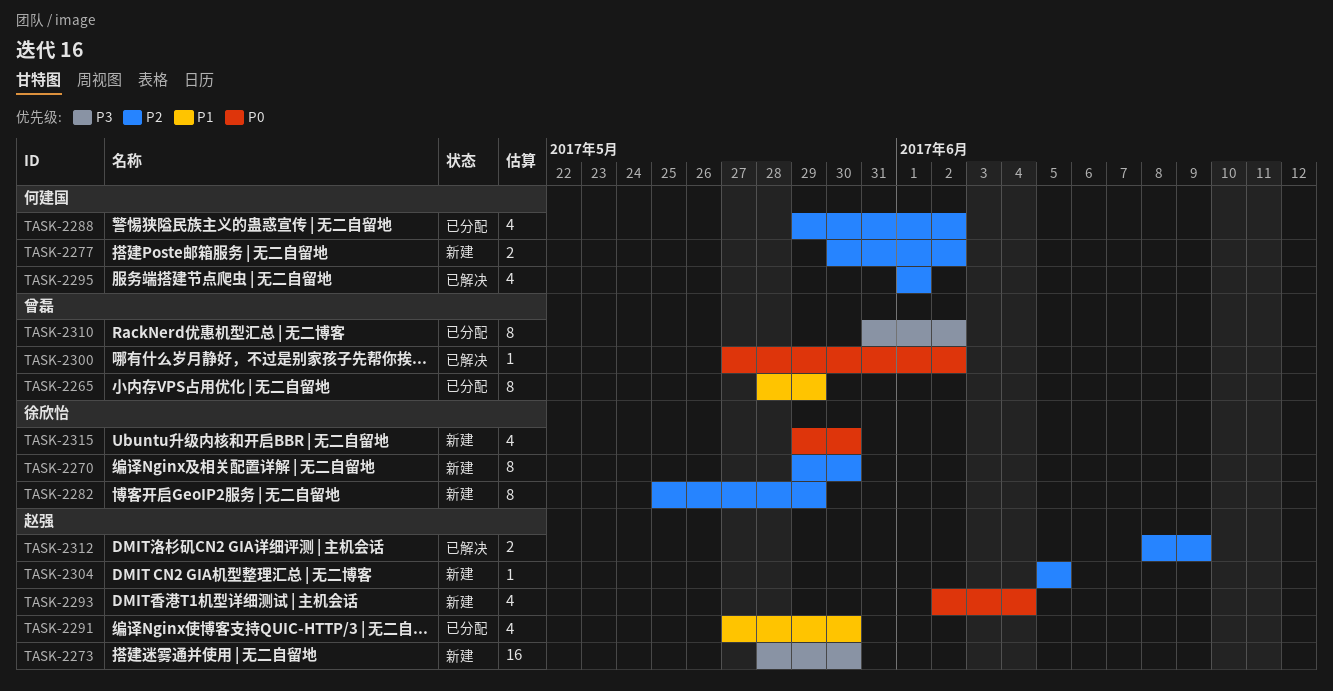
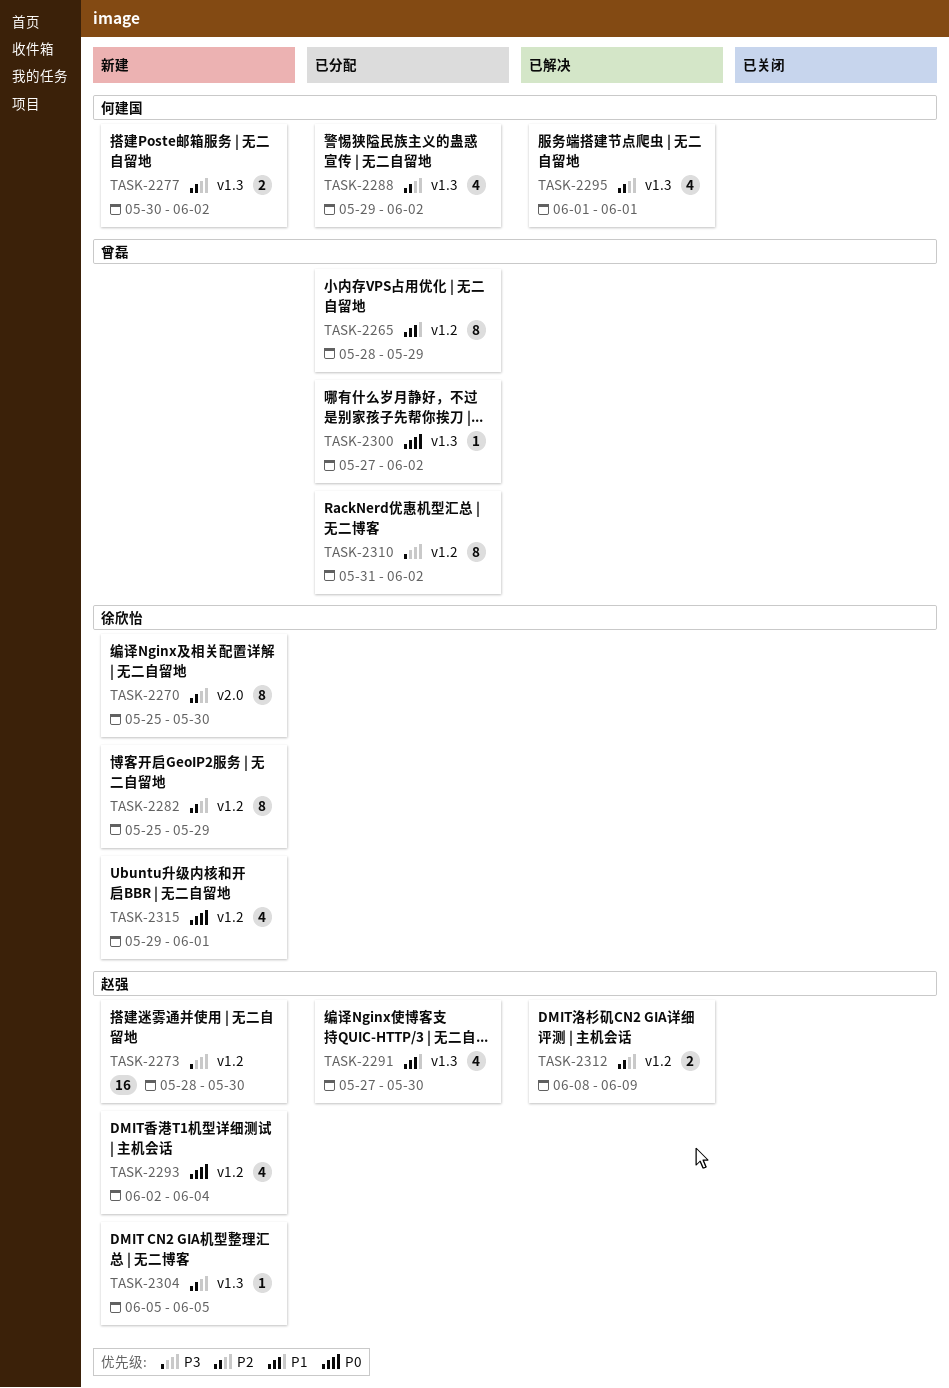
TASK-2270, start: May 29 -> May 25
TASK-2300, status: 已解决 -> 已分配
TASK-2315, due: May 30 -> Jun 1

